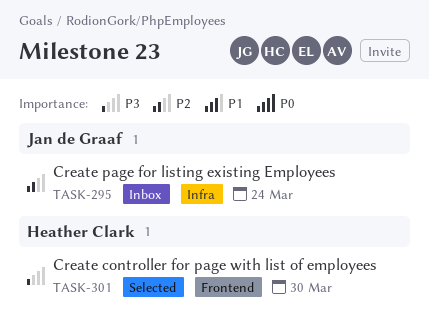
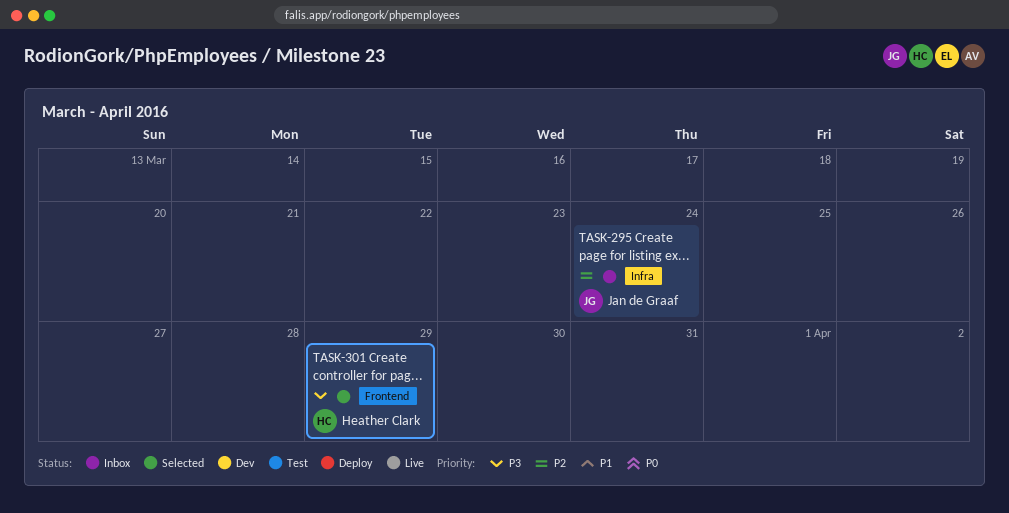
TASK-301, due: Mar 30 -> Mar 29

